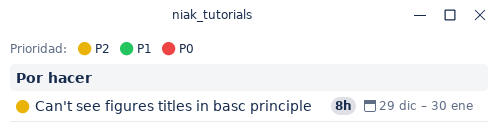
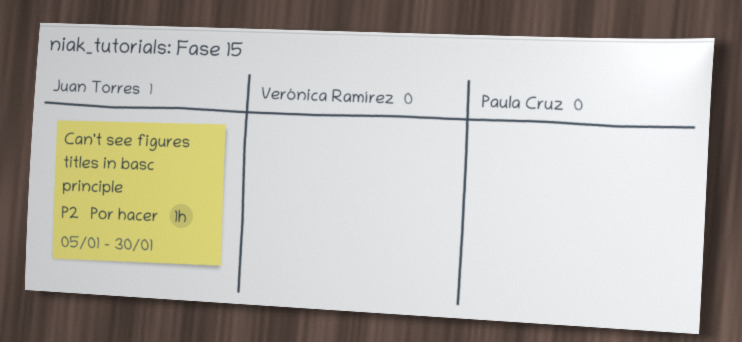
Can't see figures titles in basc principle, estimate: 8h -> 1h
Can't see figures titles in basc principle, start: Dec 29 -> Jan 5

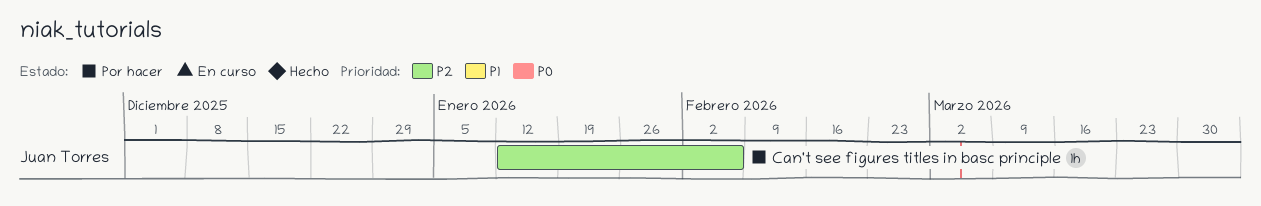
Can't see figures titles in basc principle, start: Jan 5 -> Jan 12
Can't see figures titles in basc principle, due: Jan 30 -> Feb 6

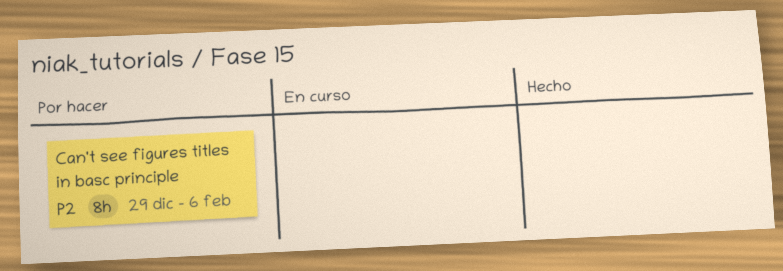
Can't see figures titles in basc principle, estimate: 1h -> 8h
Can't see figures titles in basc principle, start: Jan 12 -> Dec 29

